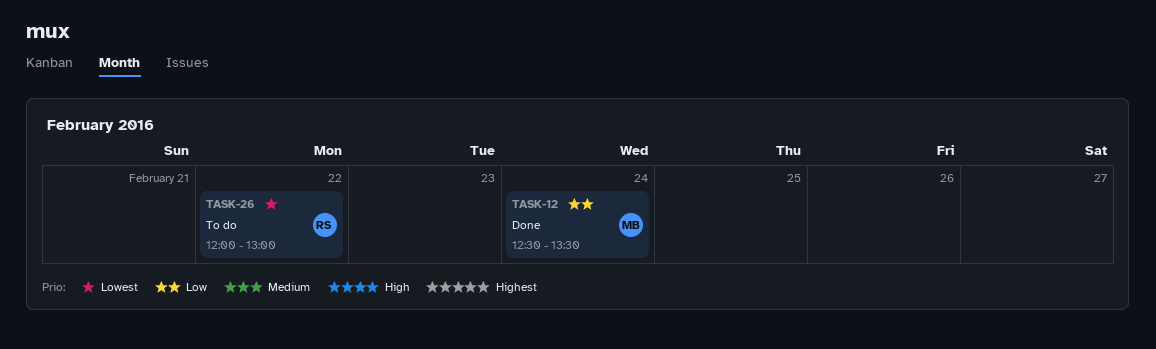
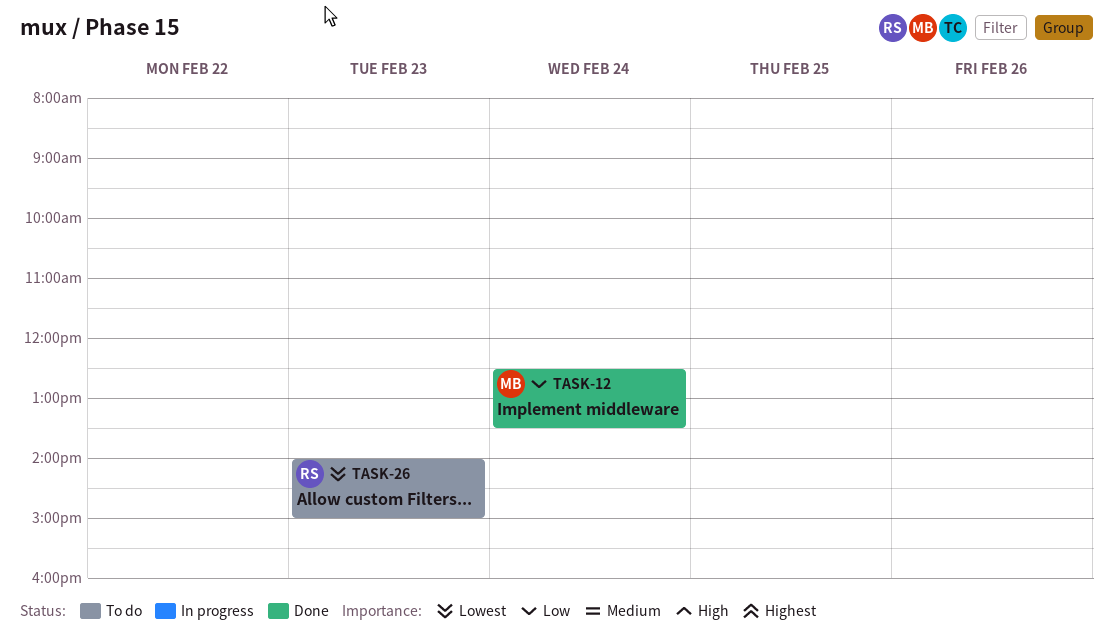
TASK-26, day: Feb 22 -> Feb 23
TASK-26, begins: 12:00 -> 14:00
TASK-26, ends: 13:00 -> 15:00

